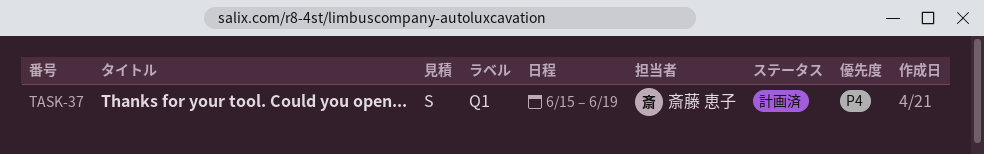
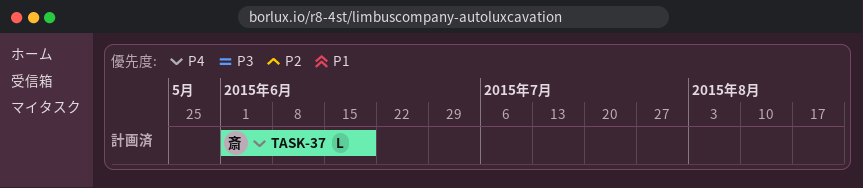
TASK-37, estimate: S -> L
TASK-37, start: Jun 15 -> Jun 1

